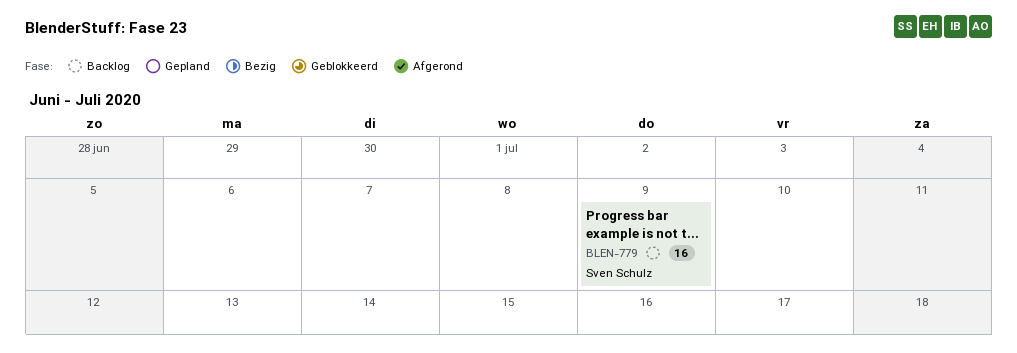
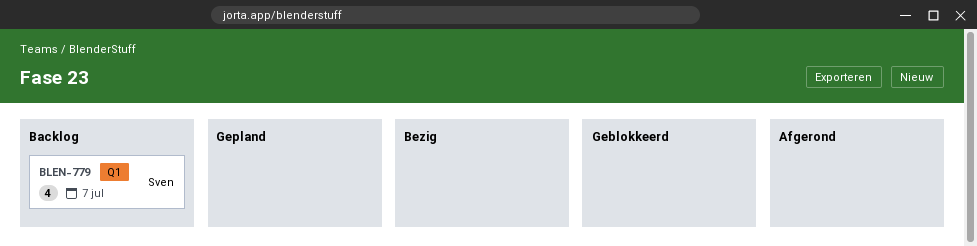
BLEN-779, estimate: 16 -> 4
BLEN-779, due: Jul 9 -> Jul 7

